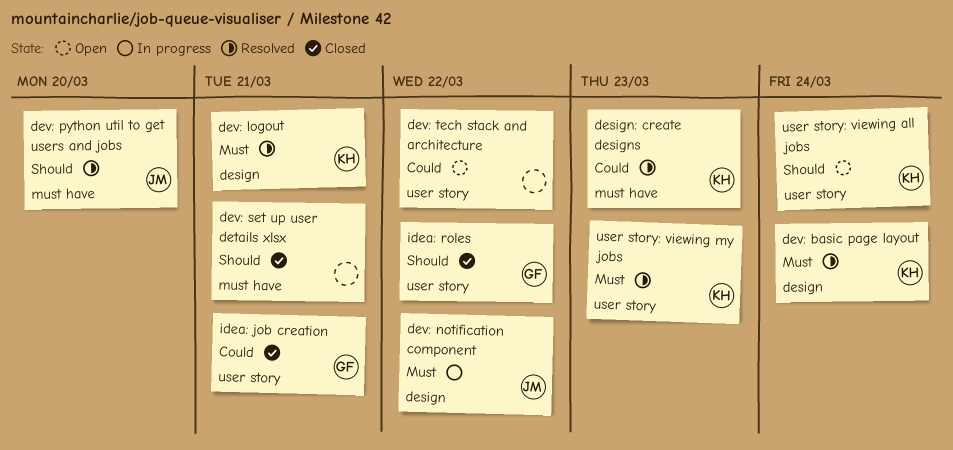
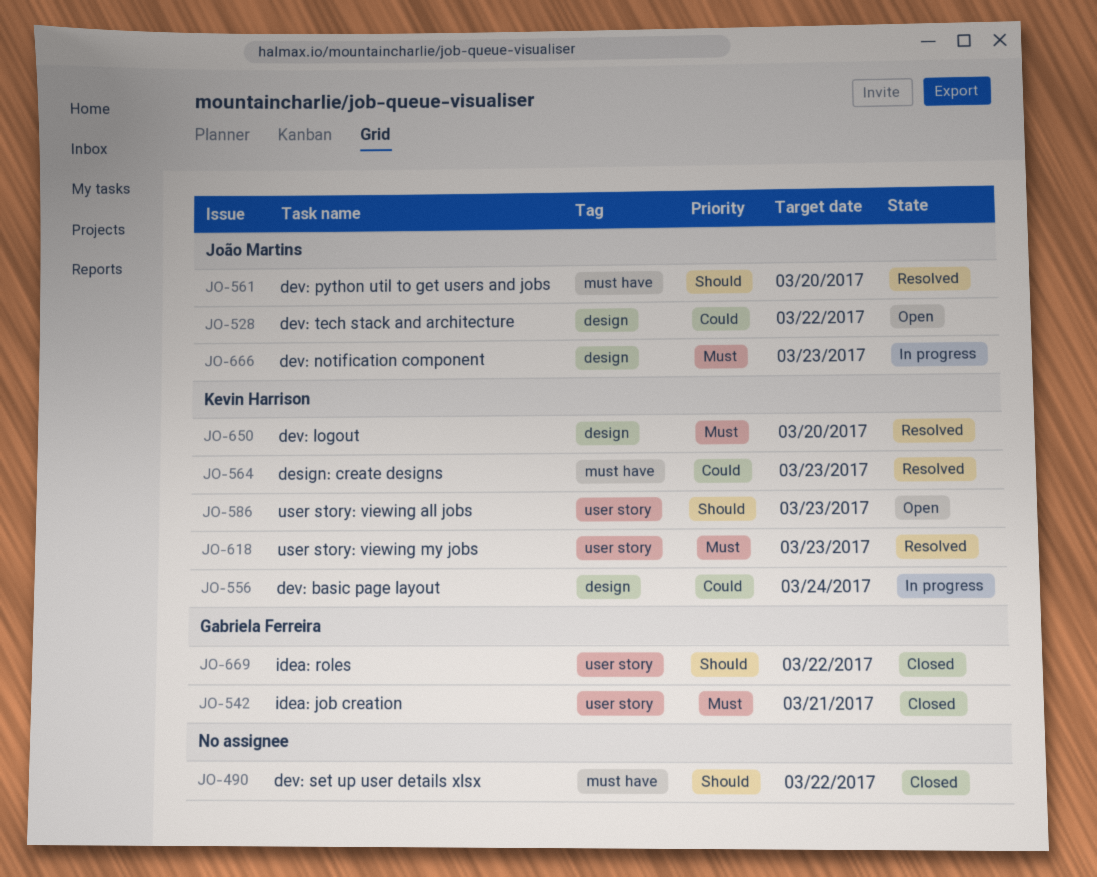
dev: basic page layout, status: Resolved -> In progress
dev: basic page layout, priority: Must -> Could
dev: logout, due: Mar 21 -> Mar 20
dev: notification component, due: Mar 22 -> Mar 23
dev: set up user details xlsx, due: Mar 21 -> Mar 22
dev: tech stack and architecture, owner: none -> João Martins
dev: tech stack and architecture, label: user story -> design
idea: job creation, priority: Could -> Must
user story: viewing all jobs, due: Mar 24 -> Mar 23

